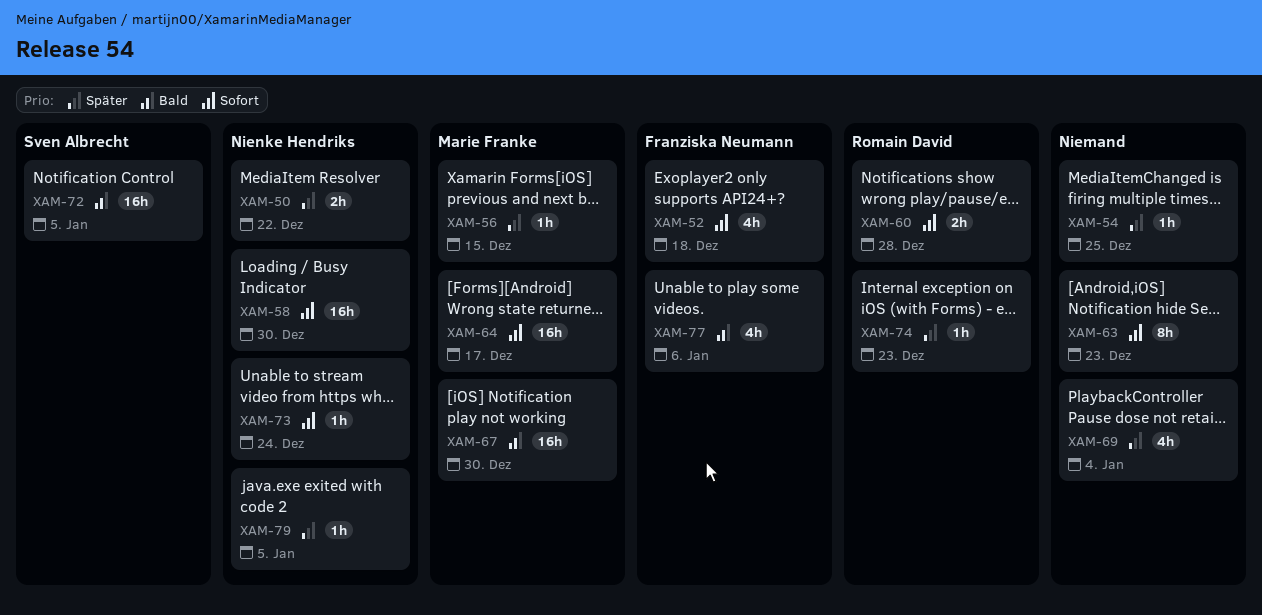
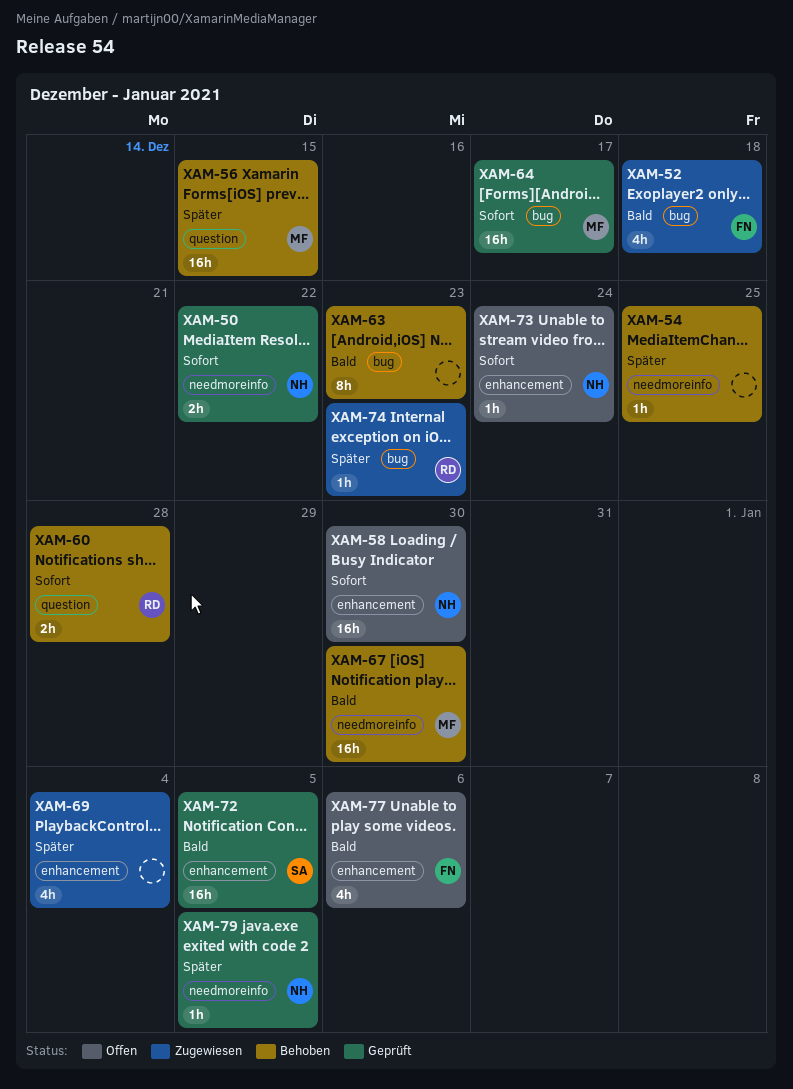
XAM-50, priority: Später -> Sofort
XAM-52, priority: Sofort -> Bald
XAM-56, estimate: 1h -> 16h
XAM-63, priority: Sofort -> Bald

